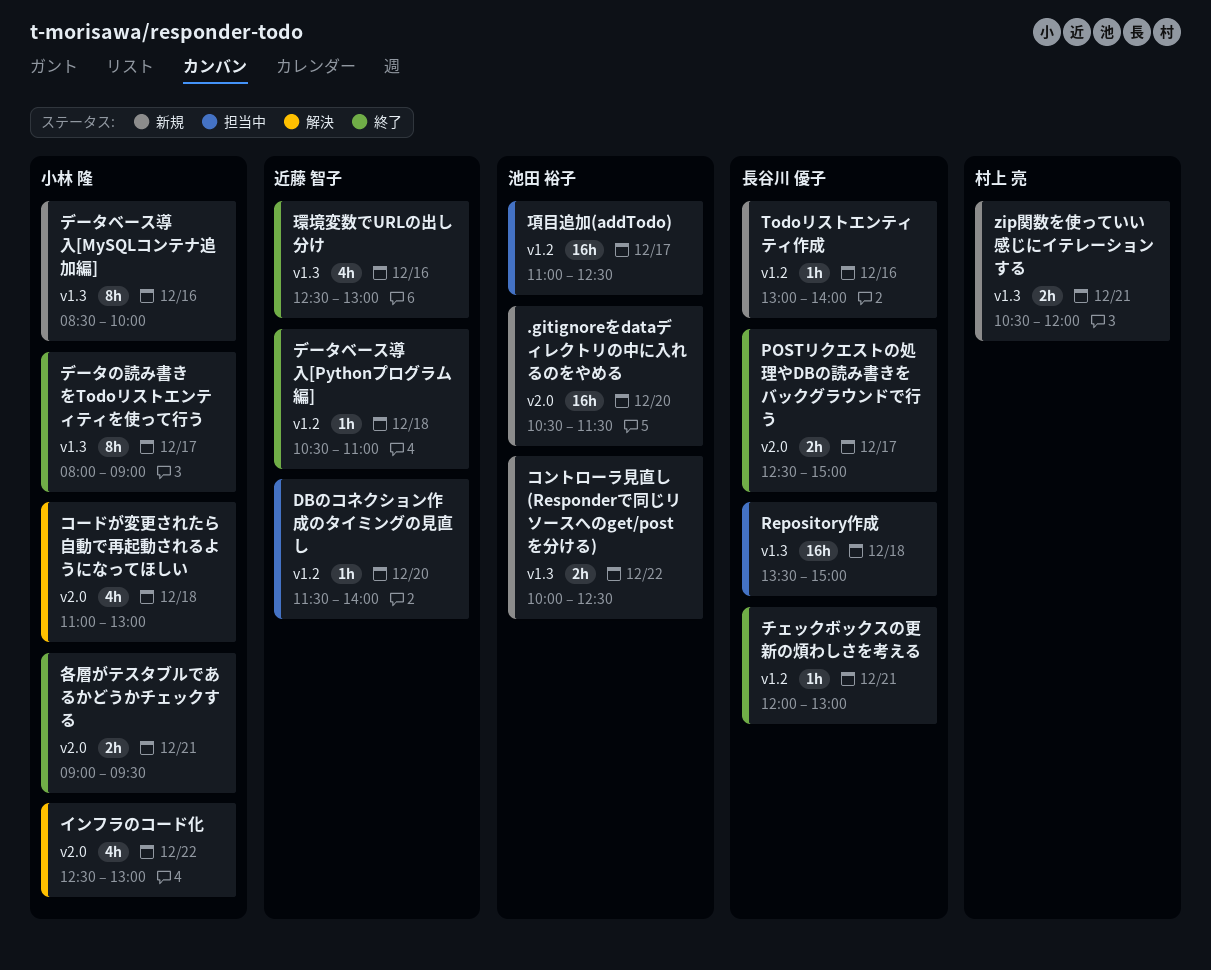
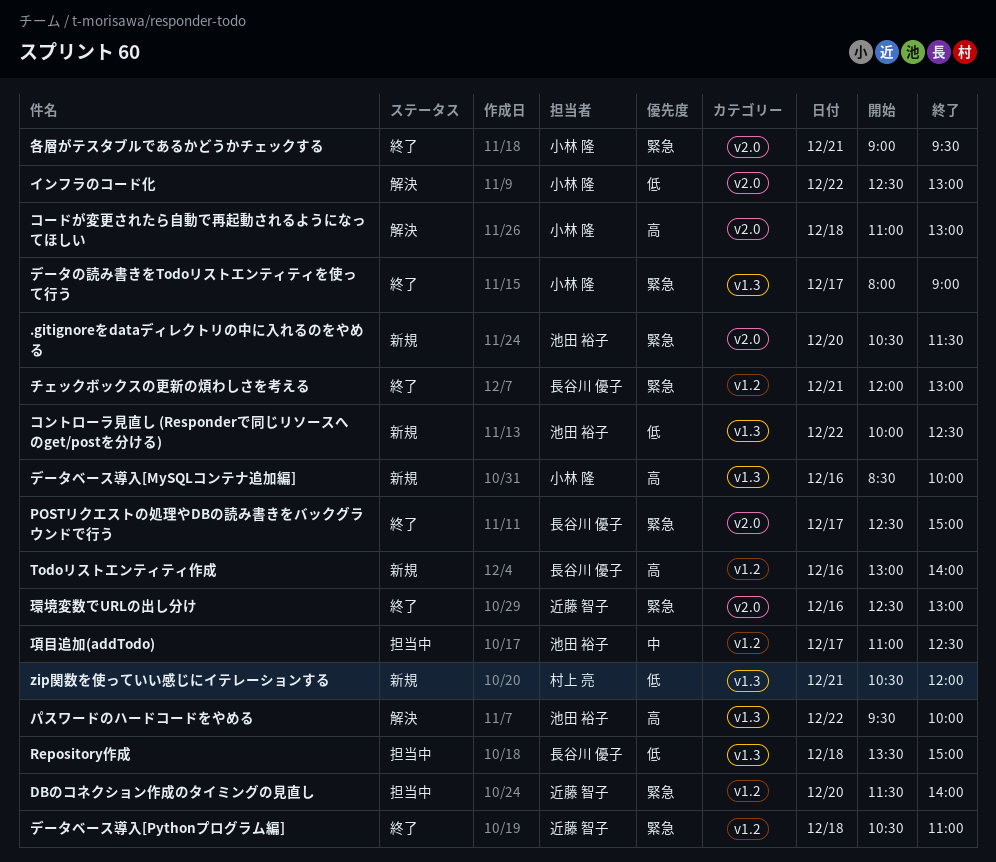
パスワードのハードコードをやめる: none -> present
環境変数でURLの出し分け, label: v1.3 -> v2.0

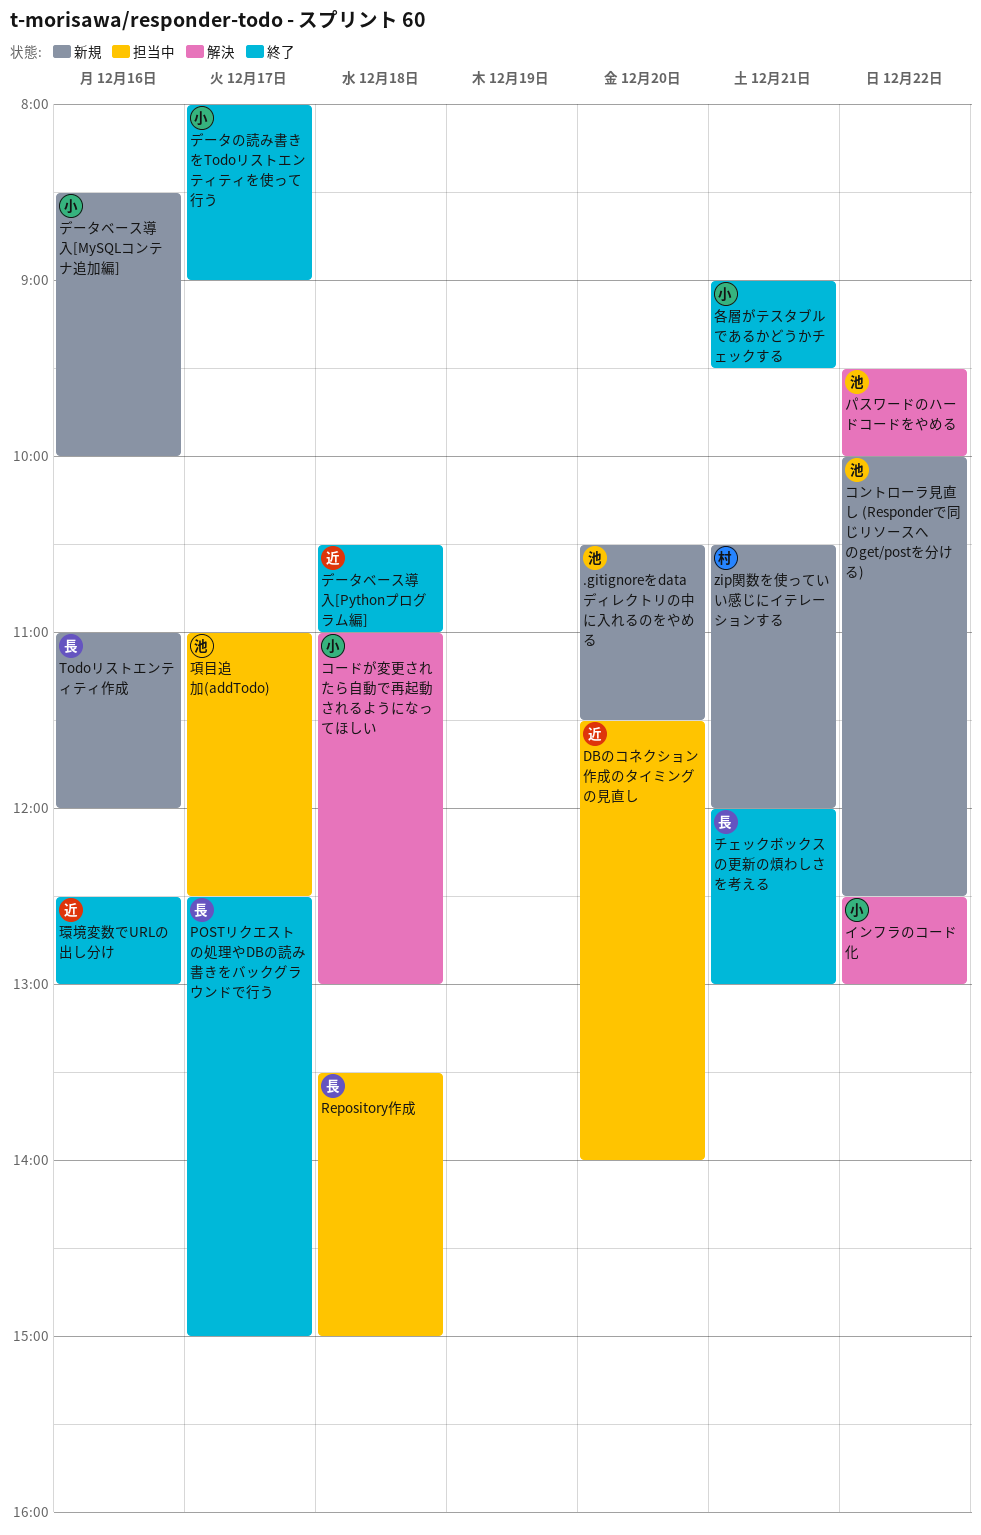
Todoリストエンティティ作成, begins: 13:00 -> 11:00
Todoリストエンティティ作成, ends: 14:00 -> 12:00

